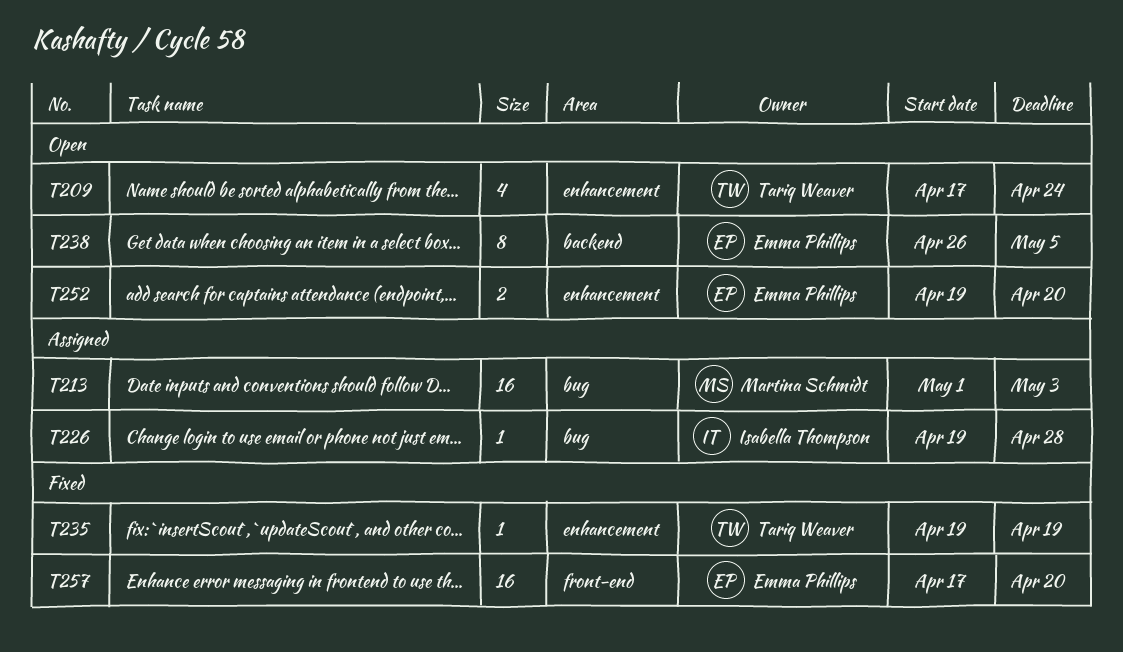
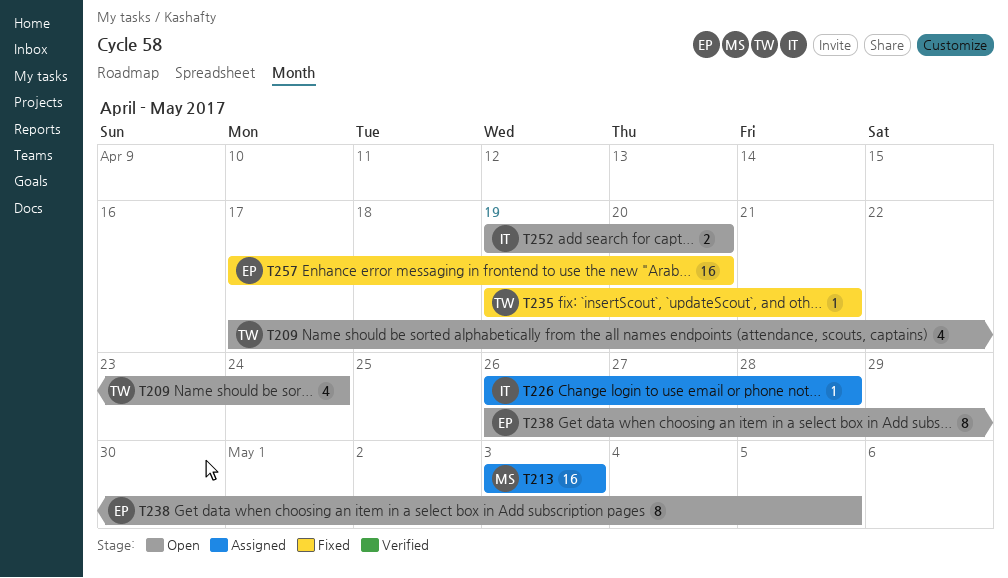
T213, start: May 1 -> May 3
T226, start: Apr 19 -> Apr 26
T235, due: Apr 19 -> Apr 21
T252, owner: Emma Phillips -> Isabella Thompson

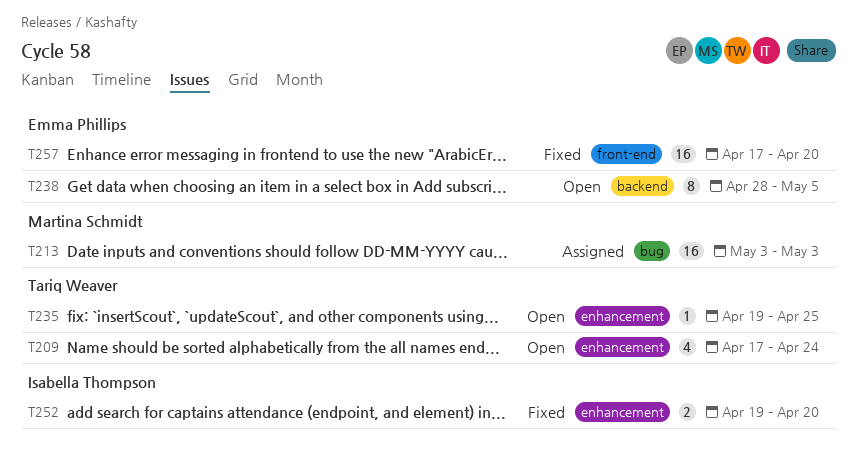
T226: present -> none
T235, status: Fixed -> Open
T235, due: Apr 21 -> Apr 25
T238, start: Apr 26 -> Apr 28
T252, status: Open -> Fixed

